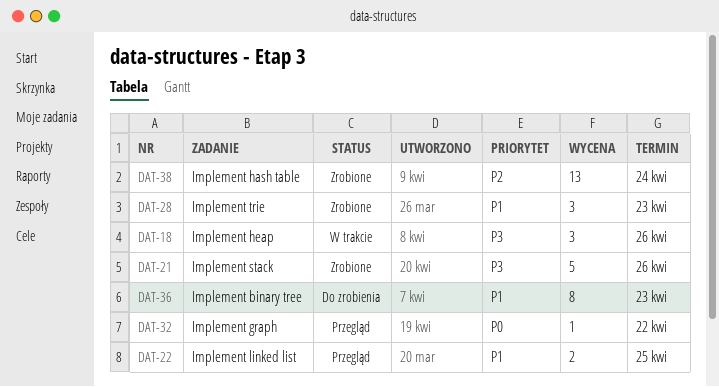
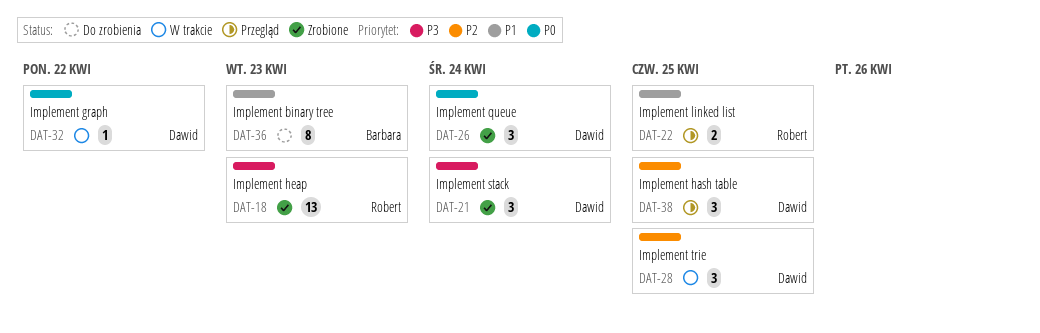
DAT-18, status: W trakcie -> Zrobione
DAT-18, estimate: 3 -> 13
DAT-18, due: Apr 26 -> Apr 23
DAT-21, estimate: 5 -> 3
DAT-21, due: Apr 26 -> Apr 24
DAT-26: none -> present
DAT-28, status: Zrobione -> W trakcie
DAT-28, priority: P1 -> P2
DAT-28, due: Apr 23 -> Apr 25
DAT-32, status: Przegląd -> W trakcie
DAT-38, status: Zrobione -> Przegląd
DAT-38, estimate: 13 -> 3
DAT-38, due: Apr 24 -> Apr 25

